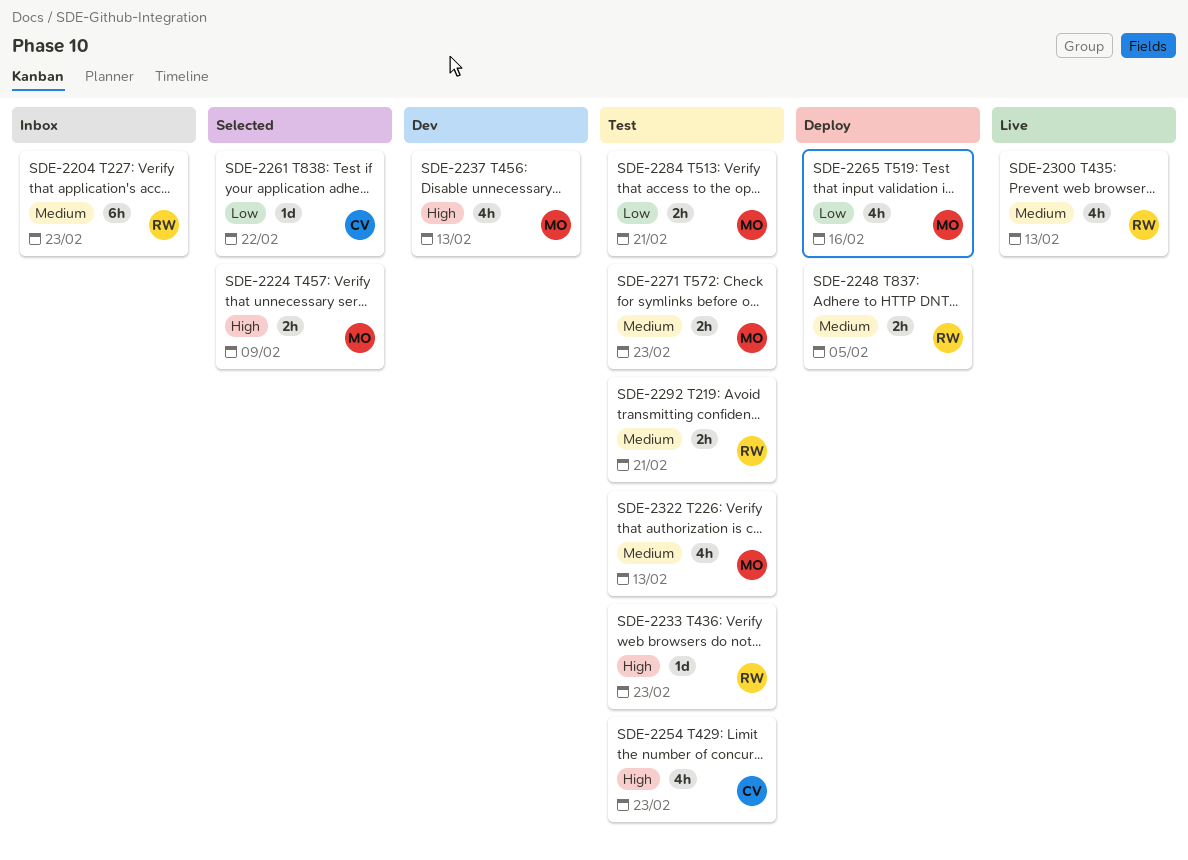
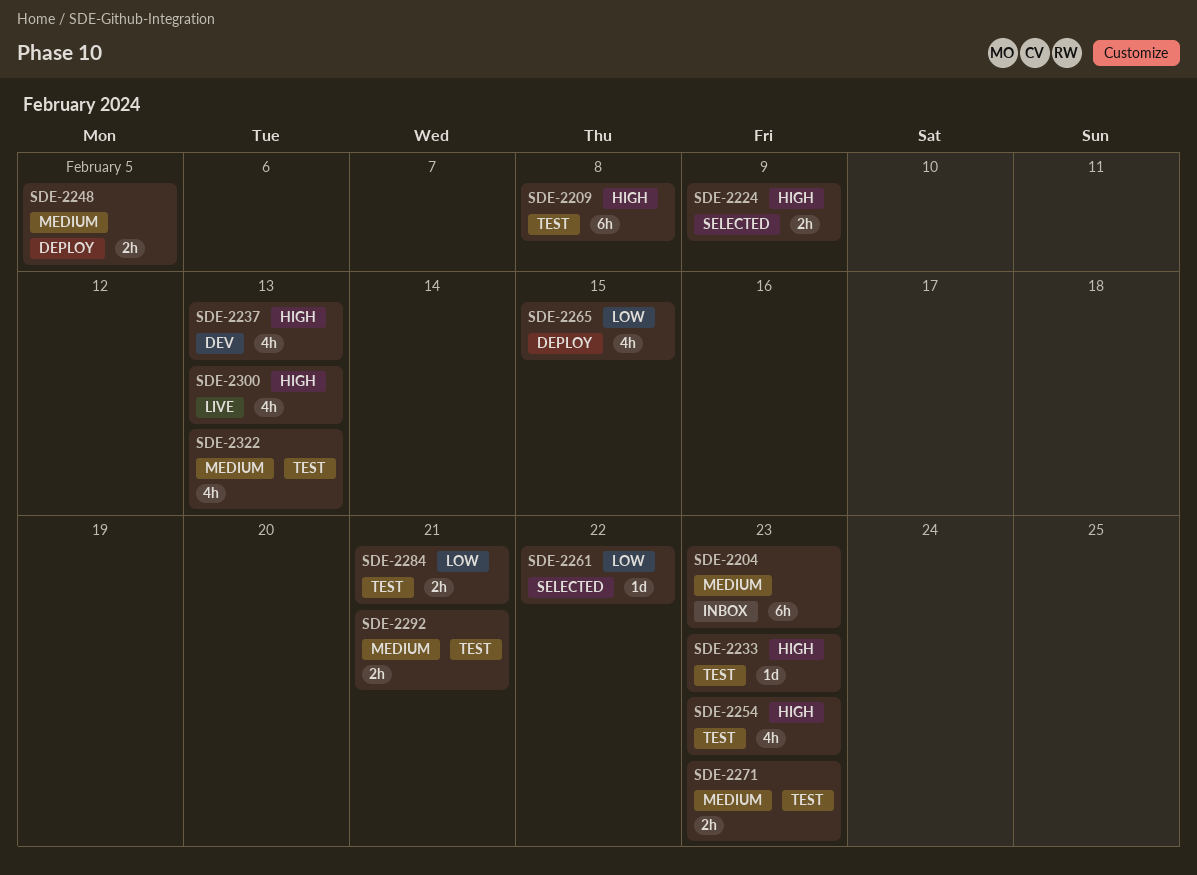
SDE-2209: none -> present
SDE-2265, due: Feb 16 -> Feb 15
SDE-2300, priority: Medium -> High

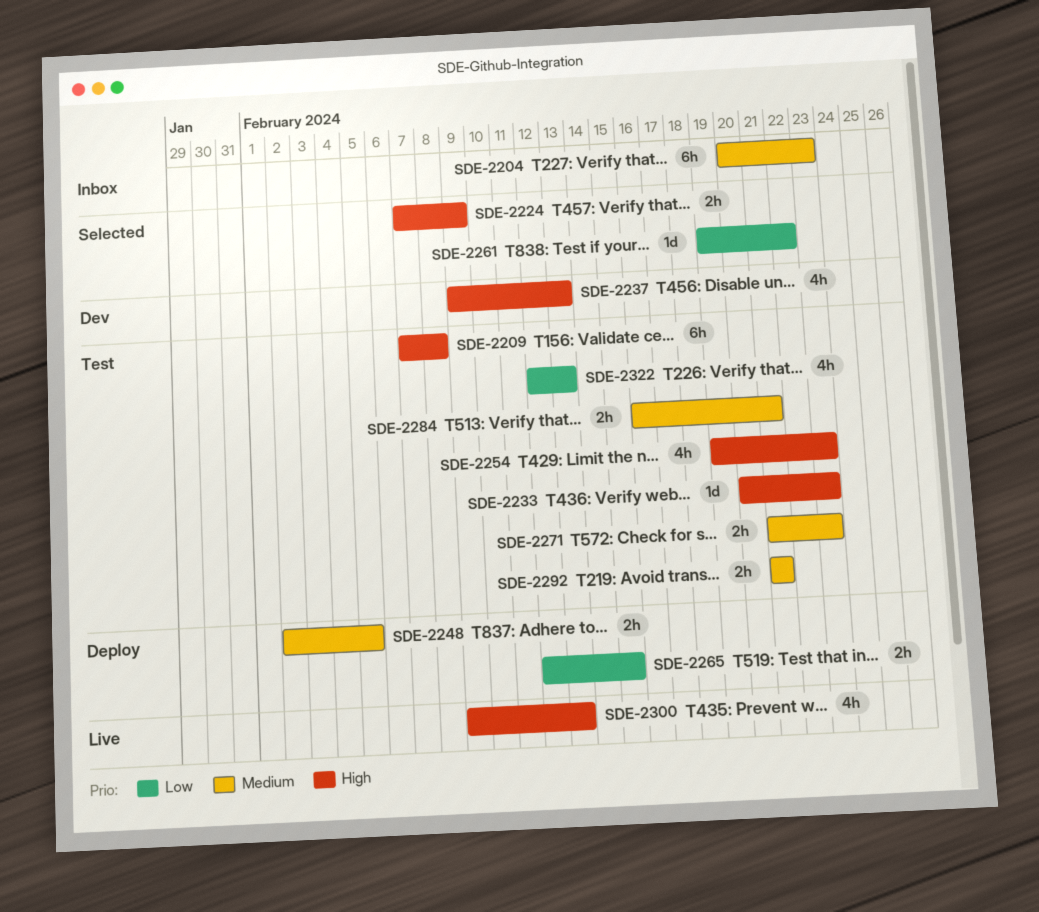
SDE-2265, estimate: 4h -> 2h
SDE-2284, priority: Low -> Medium
SDE-2322, priority: Medium -> Low

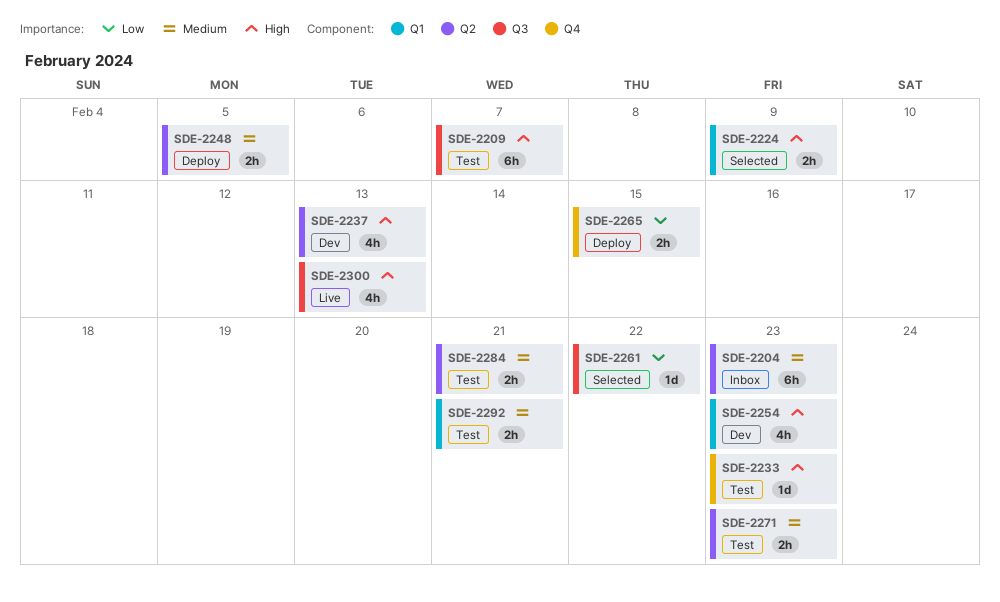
SDE-2209, due: Feb 8 -> Feb 7
SDE-2254, status: Test -> Dev
SDE-2322: present -> none

